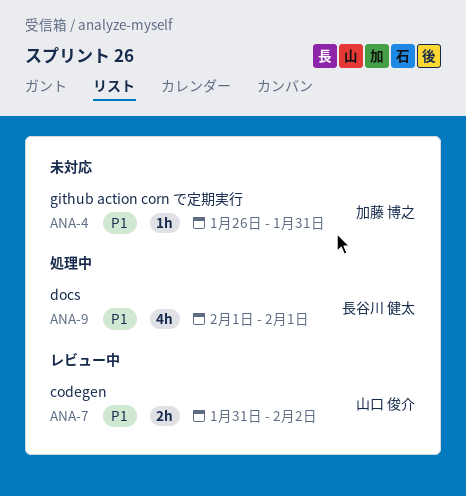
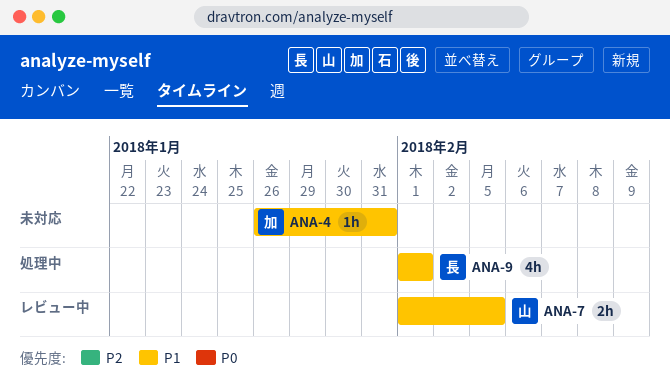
ANA-7, start: Jan 31 -> Feb 1
ANA-7, due: Feb 2 -> Feb 5

